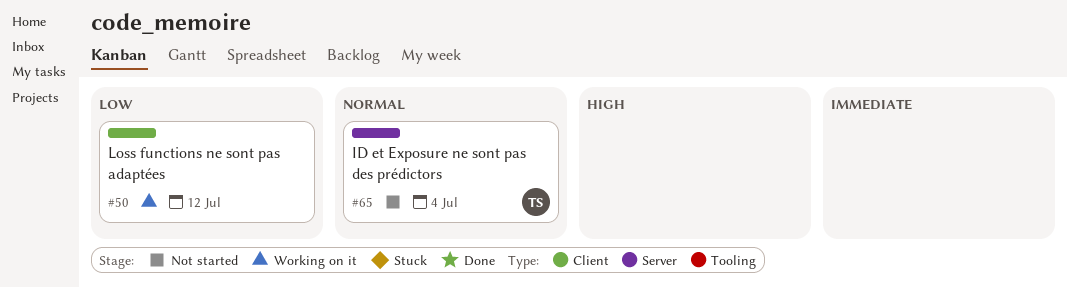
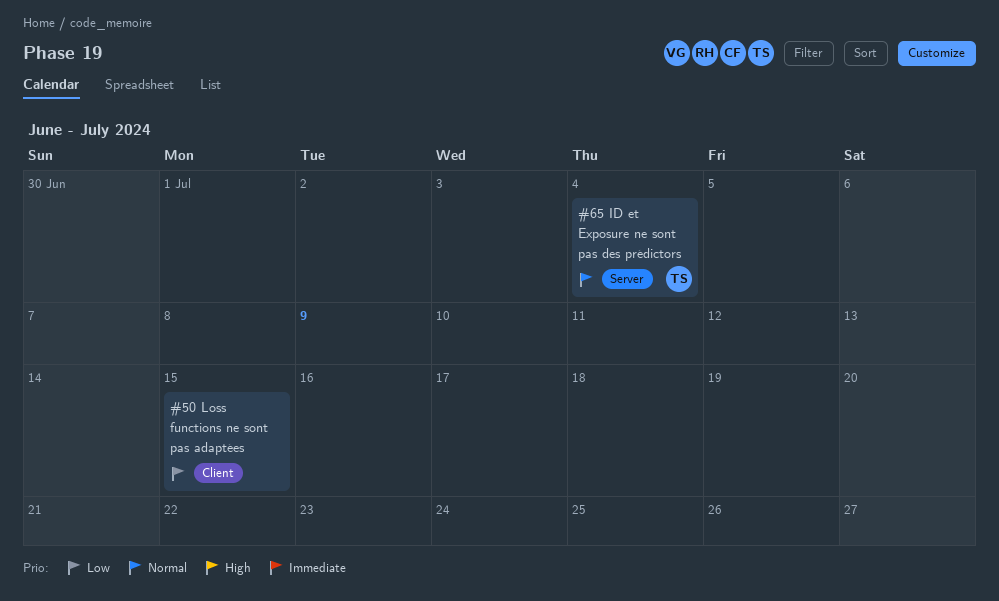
#50, due: Jul 12 -> Jul 15

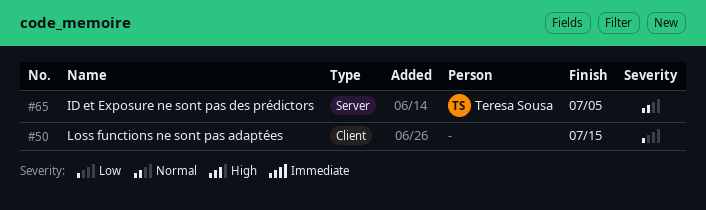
#65, due: Jul 4 -> Jul 5

